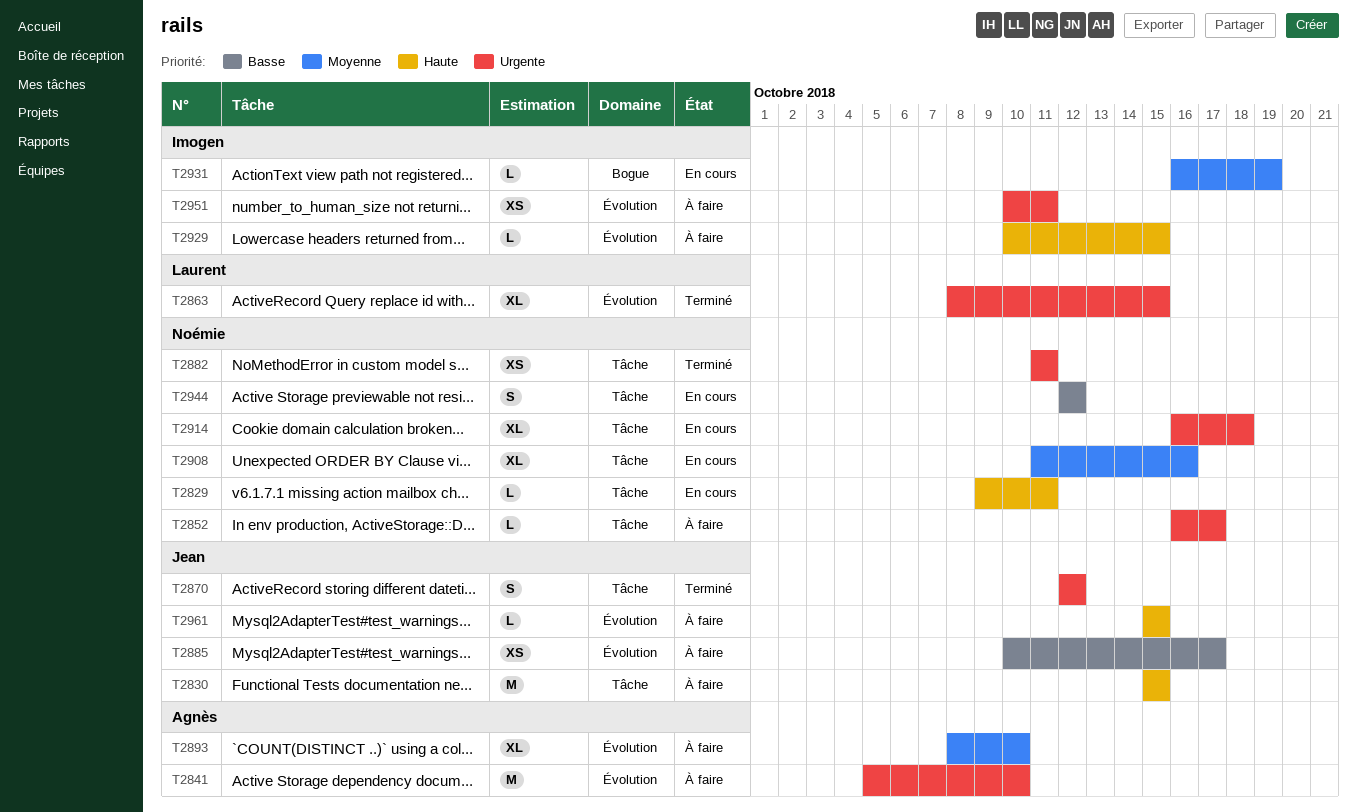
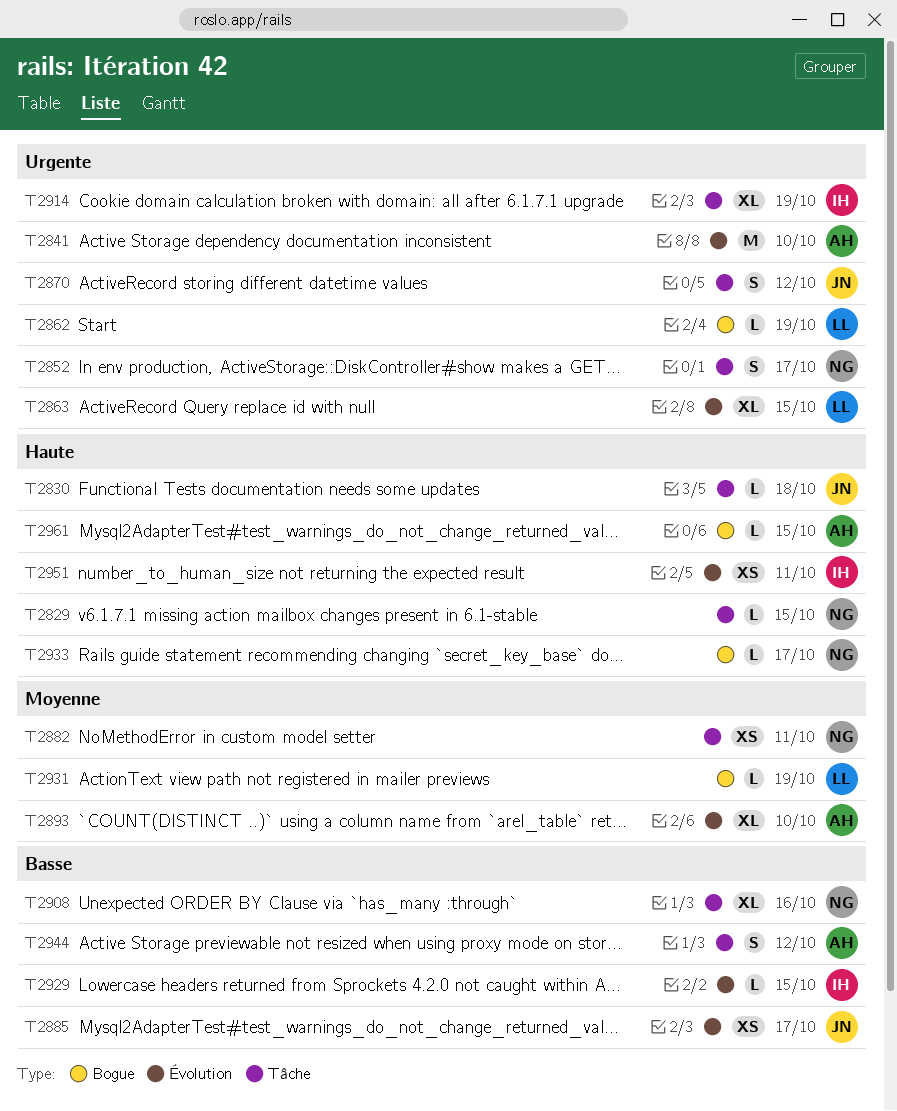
T2829, due: Oct 11 -> Oct 15
T2830, estimate: M -> L
T2830, due: Oct 15 -> Oct 18
T2852, estimate: L -> S
T2862: none -> present
T2882, priority: Urgente -> Moyenne
T2908, priority: Moyenne -> Basse
T2914, owner: Noémie -> Imogen
T2914, due: Oct 18 -> Oct 19
T2929, priority: Haute -> Basse
T2931, owner: Imogen -> Laurent
T2933: none -> present
T2944, owner: Noémie -> Agnès
T2951, priority: Urgente -> Haute
T2961, owner: Jean -> Agnès
T2961, label: Évolution -> Bogue

